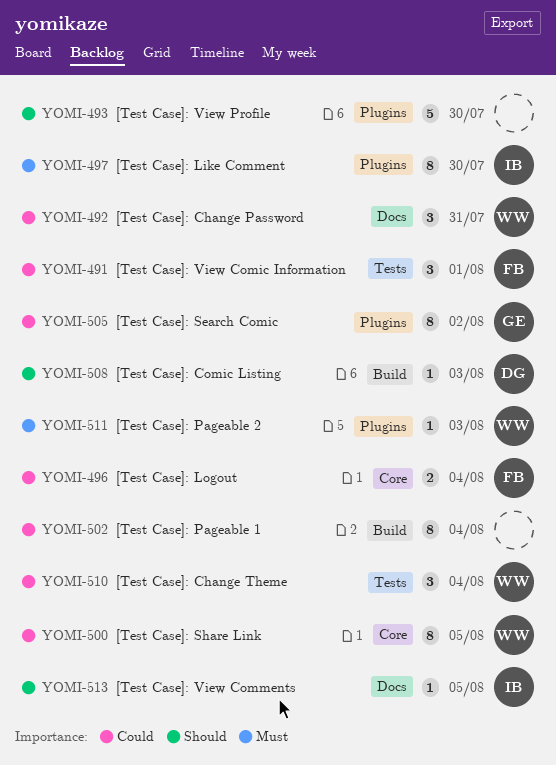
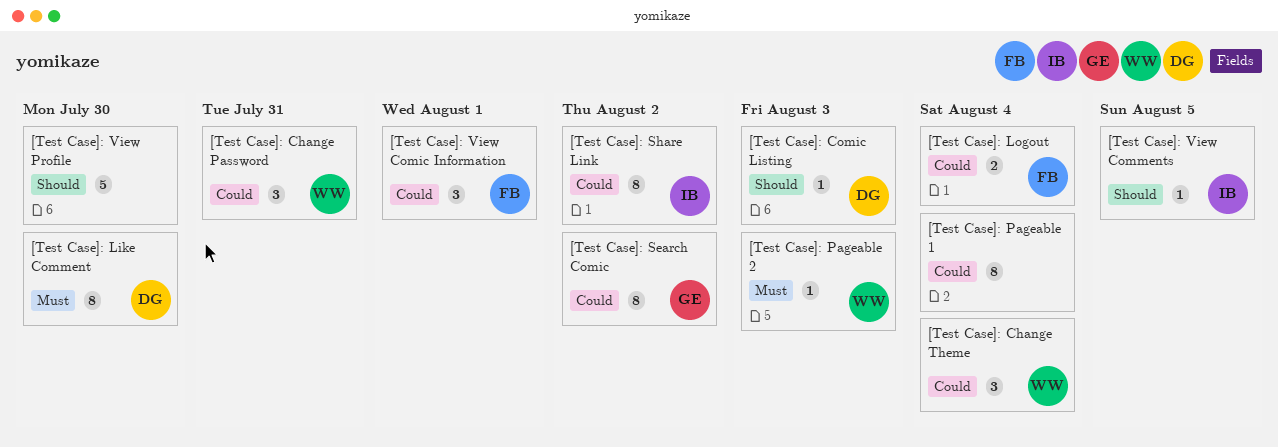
[Test Case]: Like Comment, owner: IB -> DG
[Test Case]: Share Link, owner: WW -> IB
[Test Case]: Share Link, due: Aug 5 -> Aug 2

